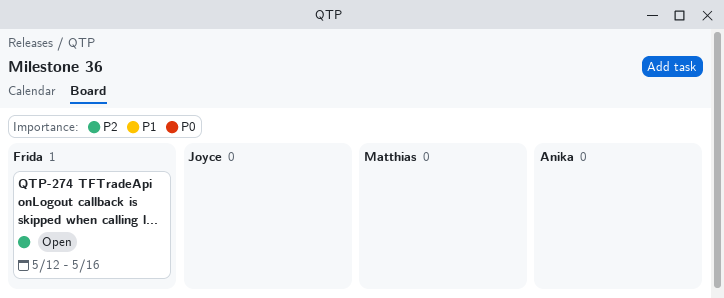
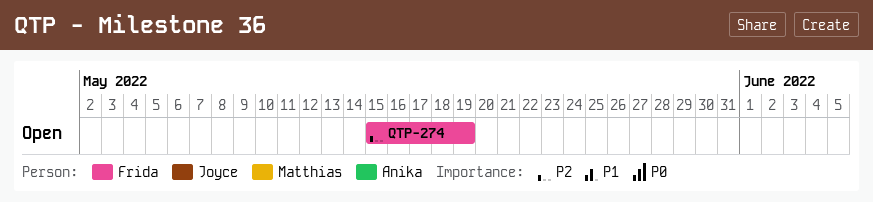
QTP-274, start: May 12 -> May 15
QTP-274, due: May 16 -> May 19

